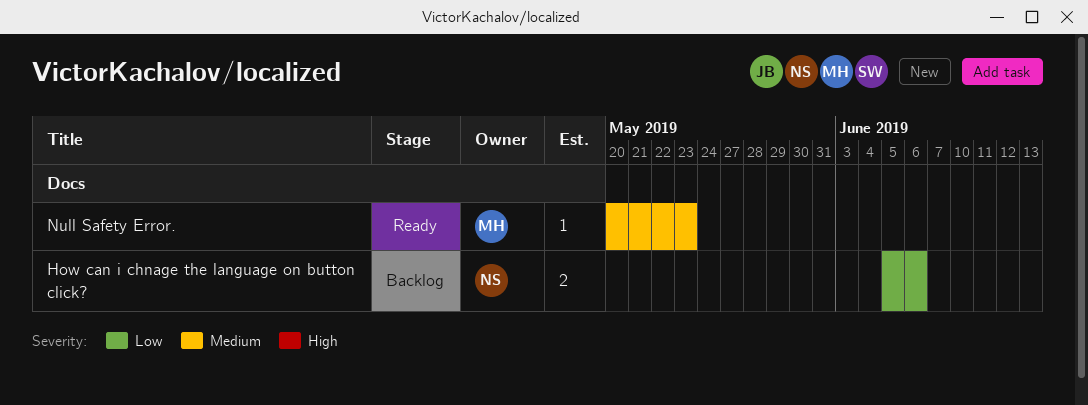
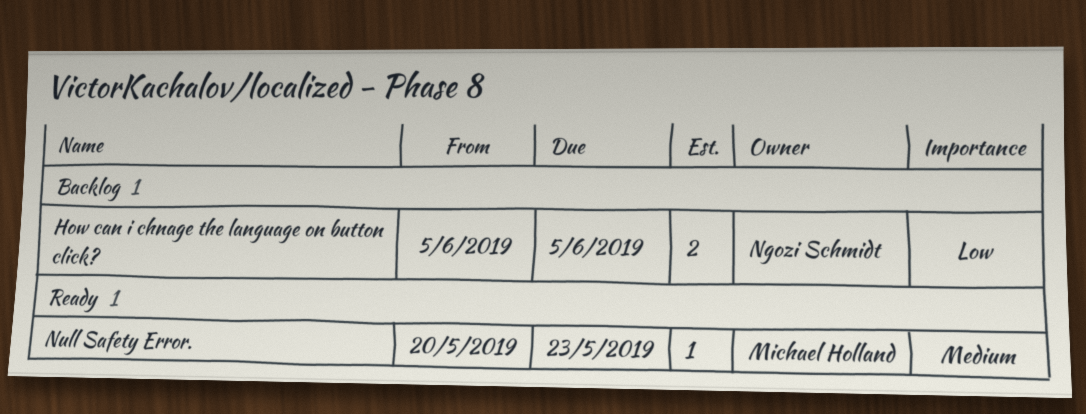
How can i chnage the language on button click?, due: Jun 6 -> Jun 5

